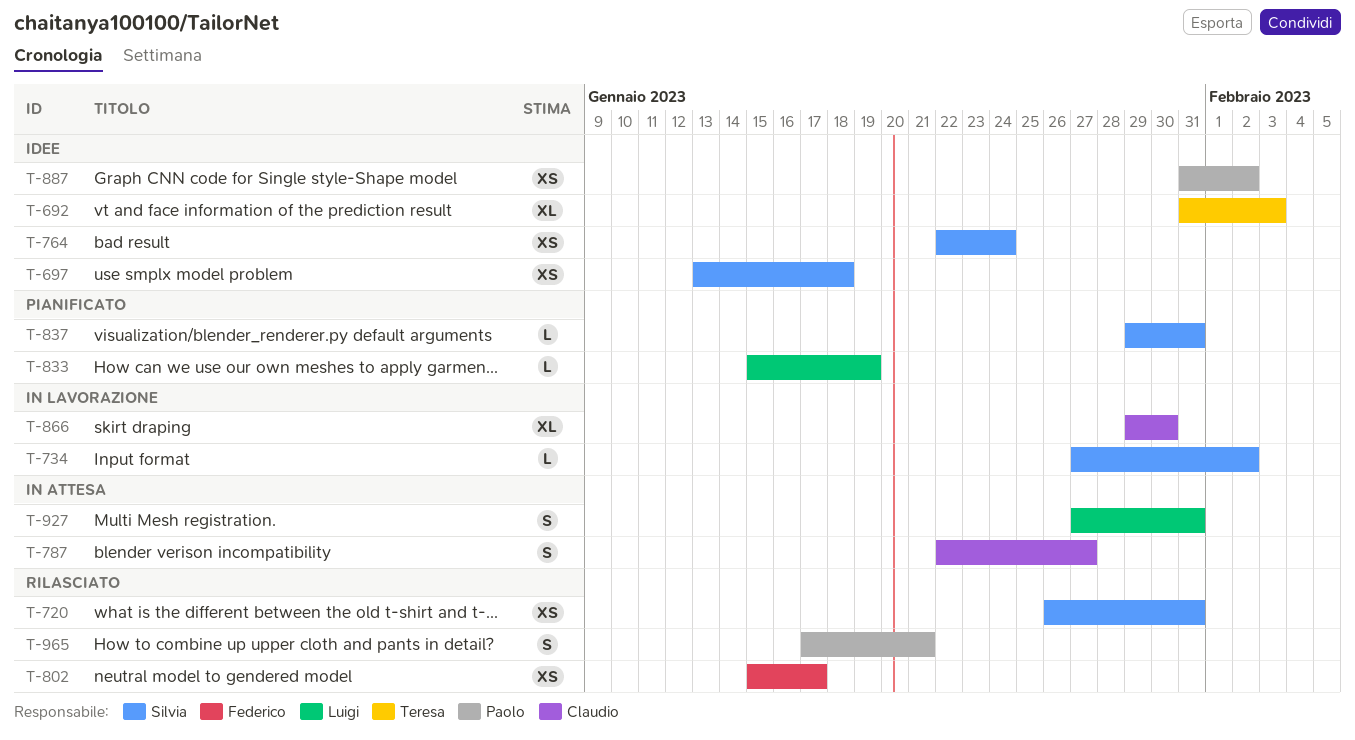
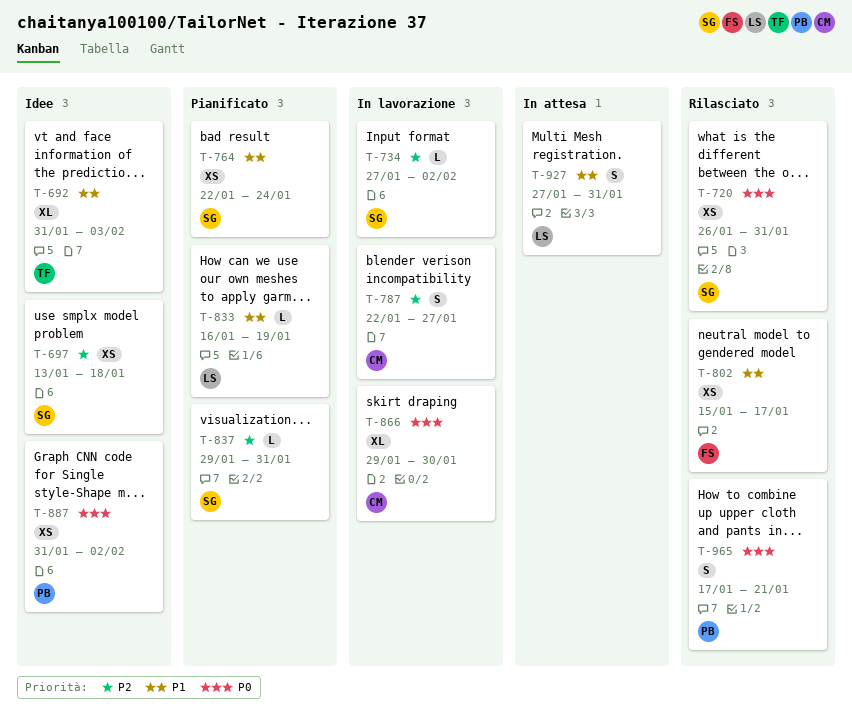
T-764, status: Idee -> Pianificato
T-787, status: In attesa -> In lavorazione
T-833, start: Jan 15 -> Jan 16

